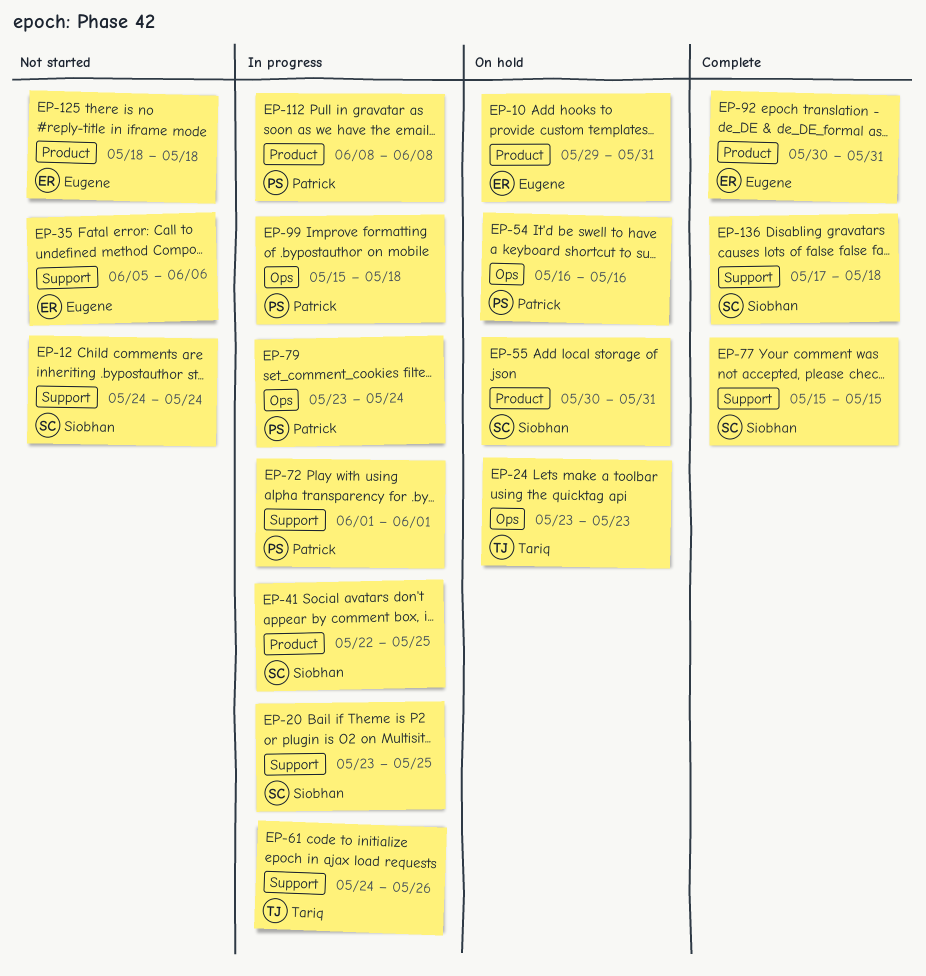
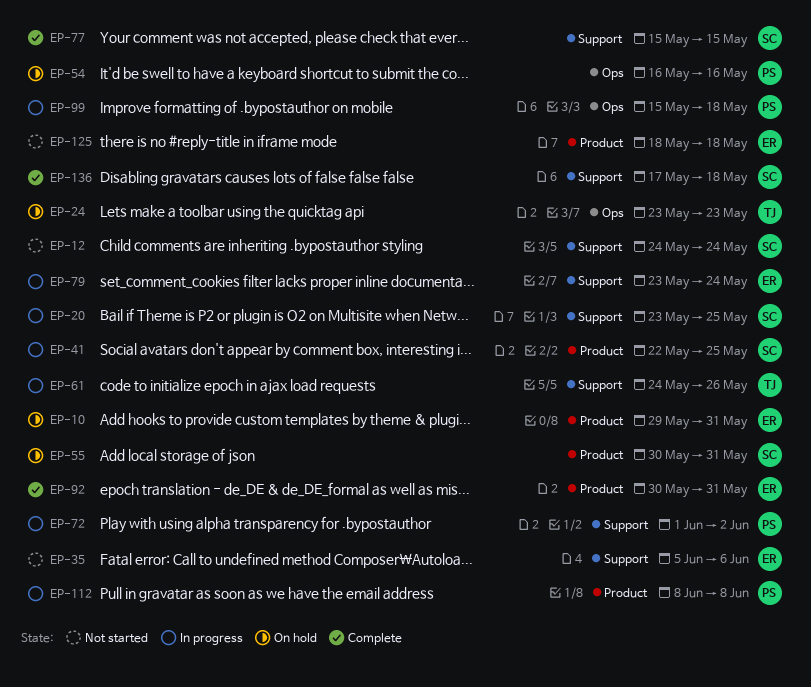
EP-72, due: Jun 1 -> Jun 2
EP-79, owner: Patrick -> Eugene
EP-79, label: Ops -> Support

